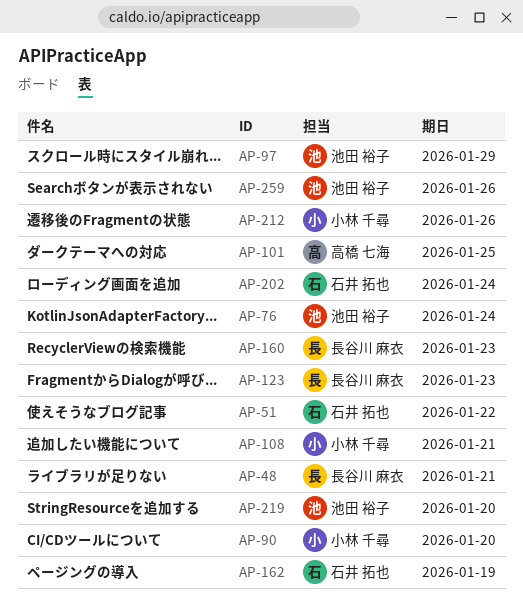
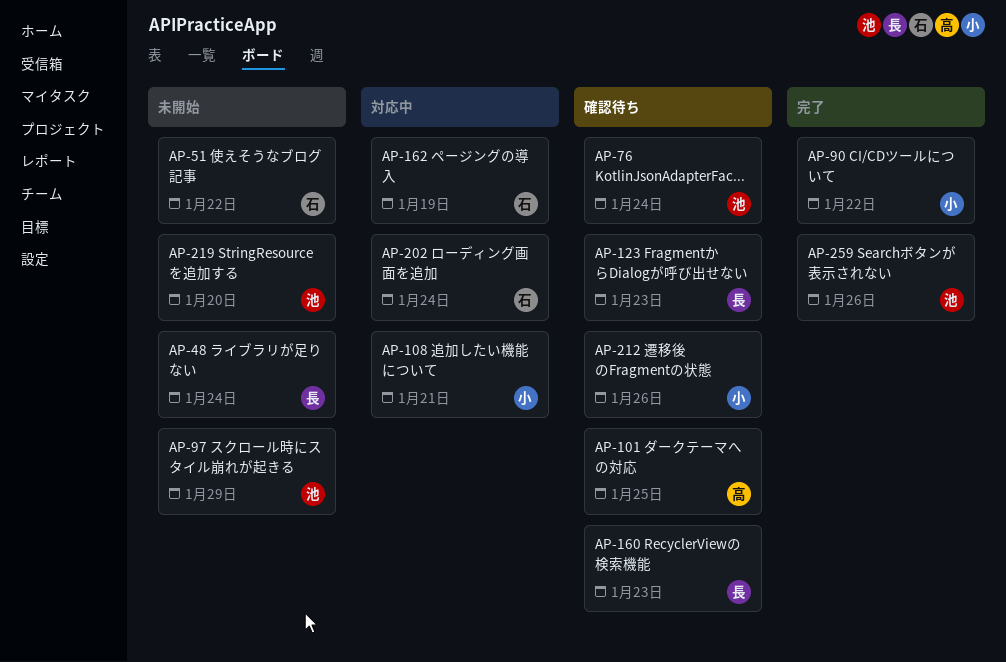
AP-48, due: Jan 21 -> Jan 24
AP-90, due: Jan 20 -> Jan 22

